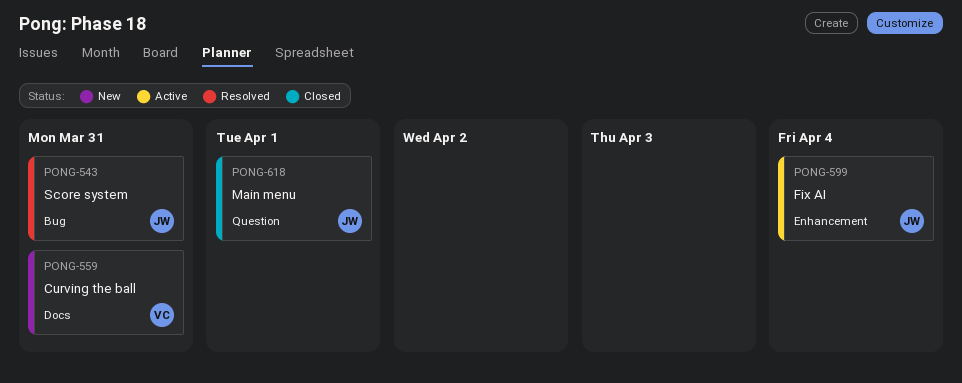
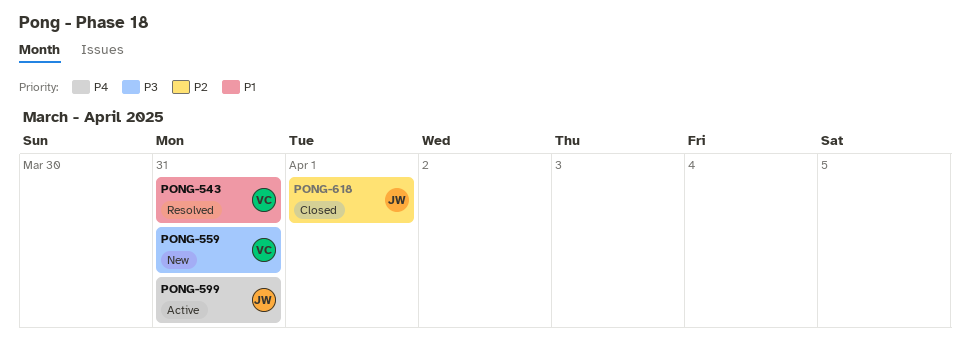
PONG-543, owner: JW -> VC
PONG-599, due: Apr 4 -> Mar 31

